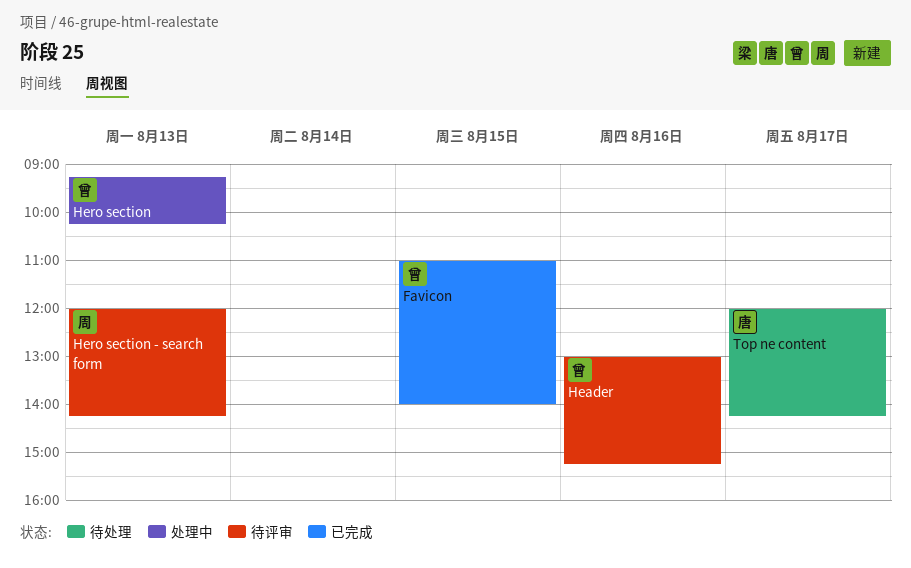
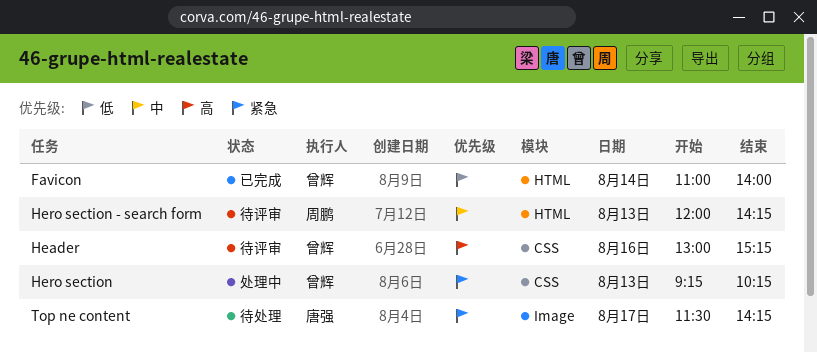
Favicon, day: Aug 15 -> Aug 14
Top ne content, begins: 12:00 -> 11:30

